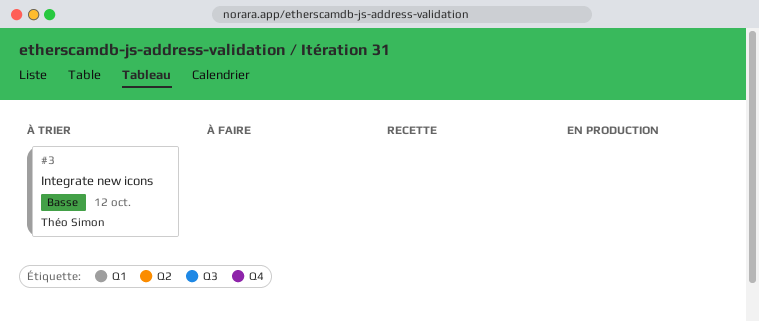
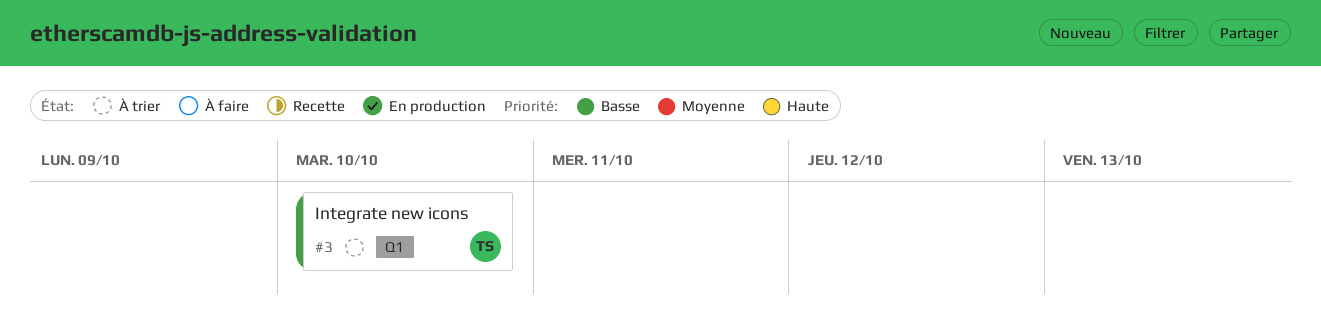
#3, due: Oct 12 -> Oct 10

